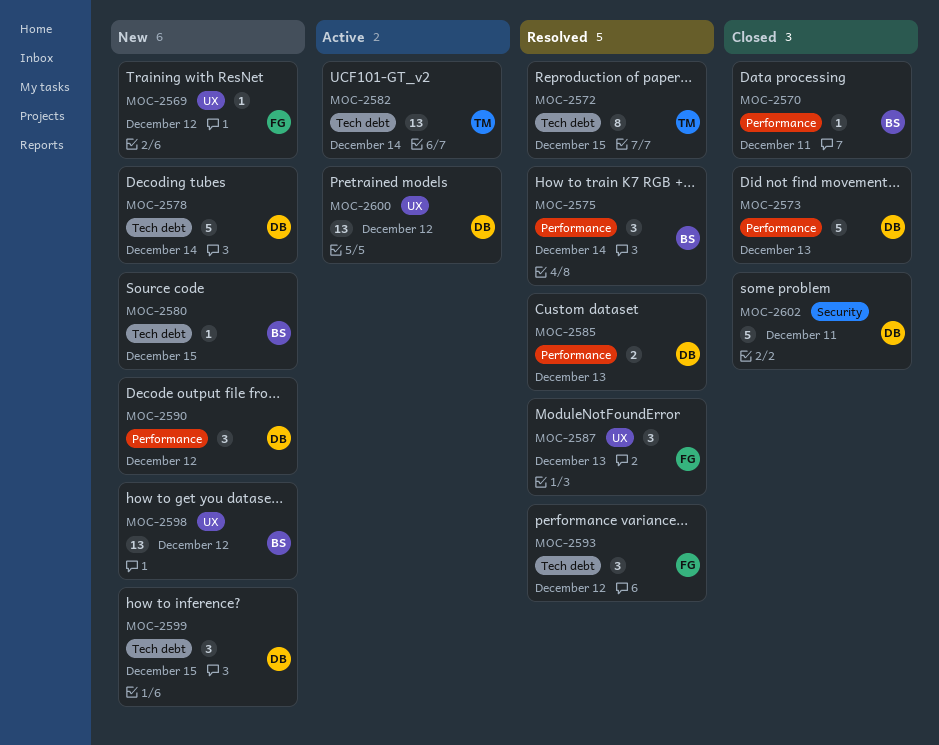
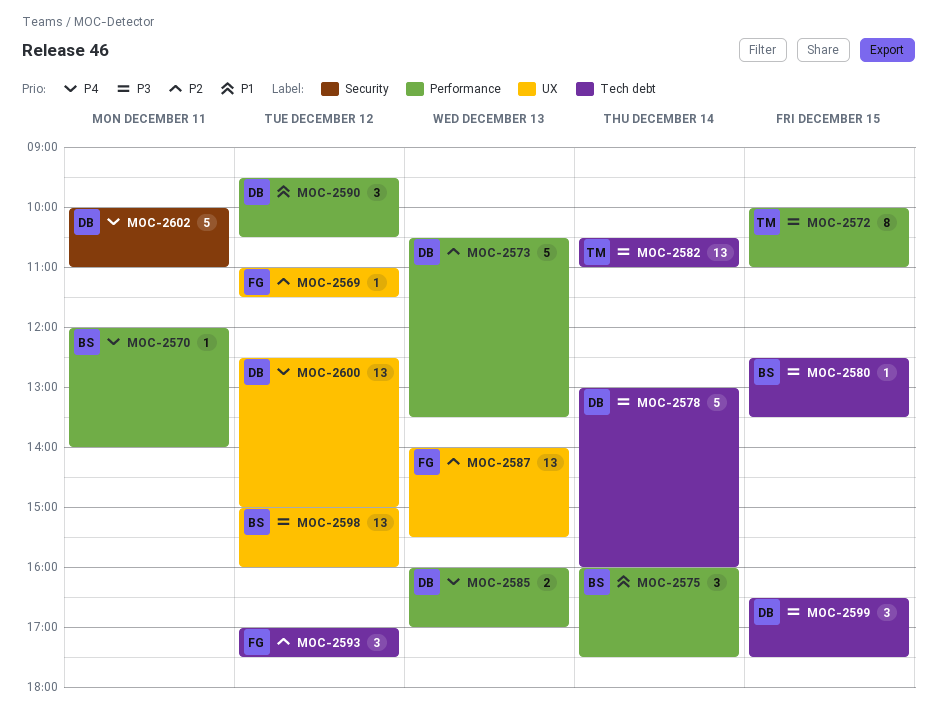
MOC-2572, label: Tech debt -> Performance
MOC-2587, estimate: 3 -> 13

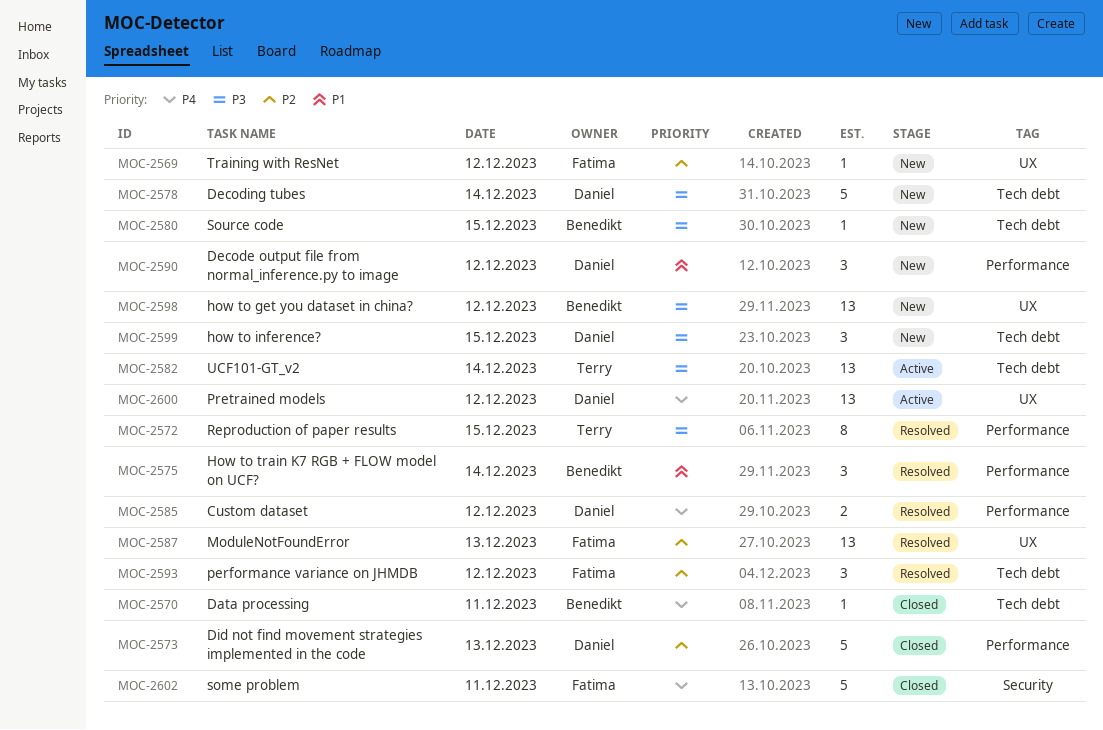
MOC-2570, label: Performance -> Tech debt
MOC-2585, day: Dec 13 -> Dec 12
MOC-2602, owner: Daniel -> Fatima

